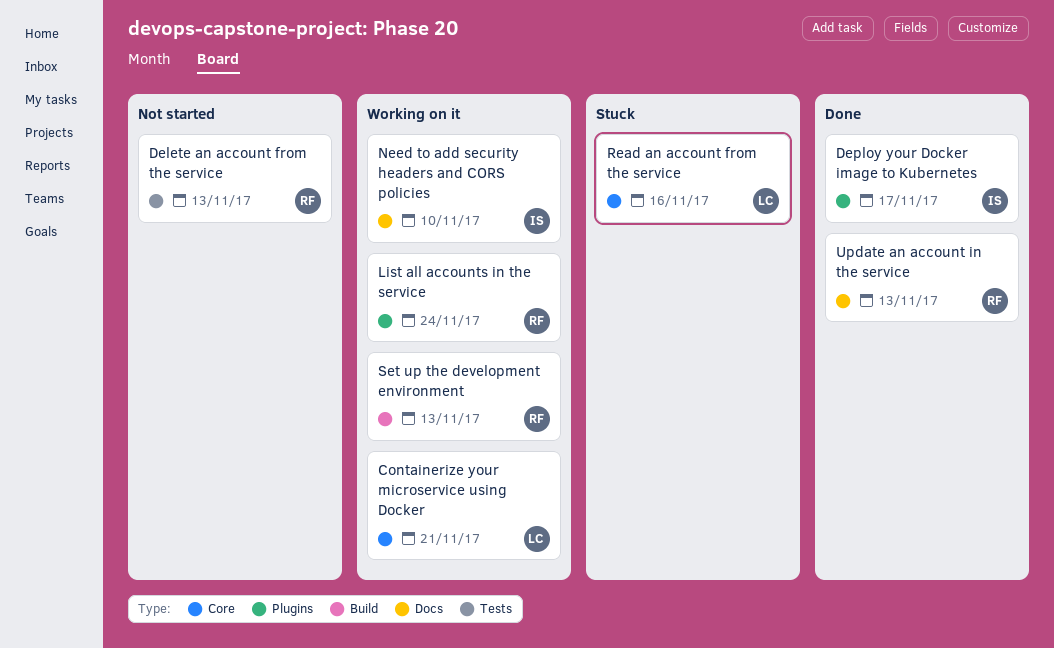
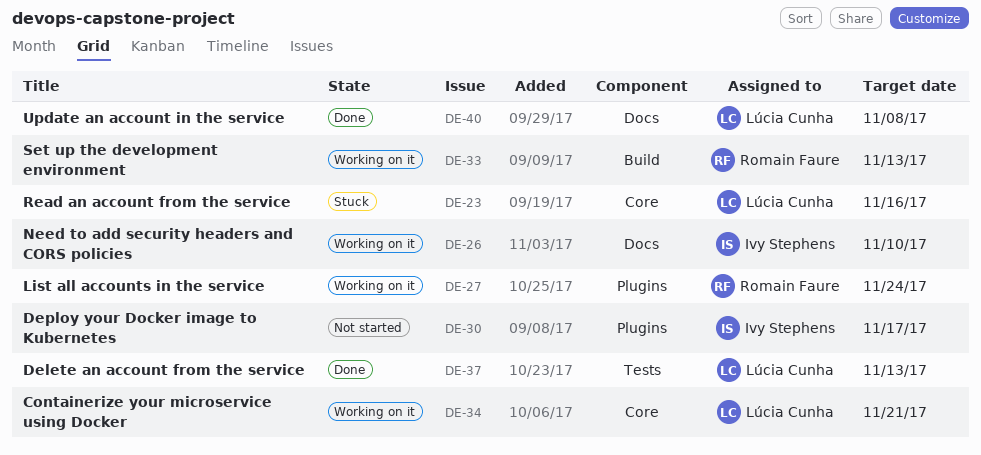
Delete an account from the service, status: Not started -> Done
Delete an account from the service, owner: Romain Faure -> Lúcia Cunha
Deploy your Docker image to Kubernetes, status: Done -> Not started
Update an account in the service, owner: Romain Faure -> Lúcia Cunha
Update an account in the service, due: Nov 13 -> Nov 8

